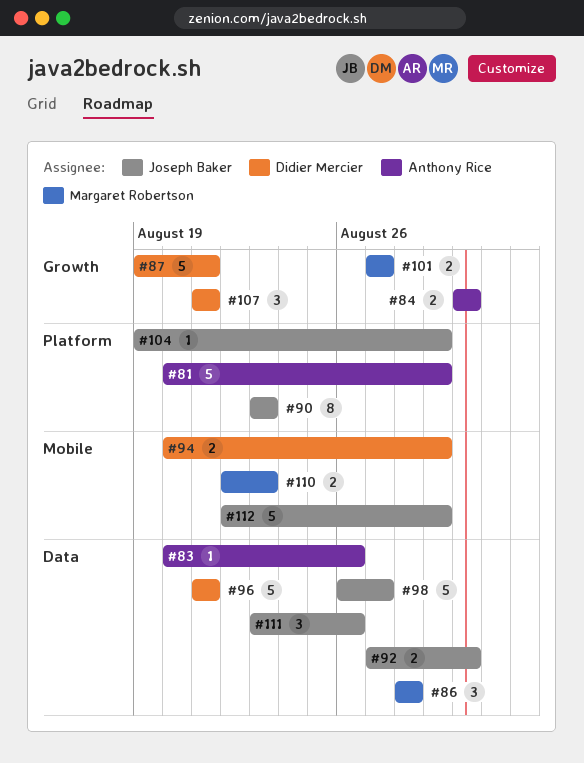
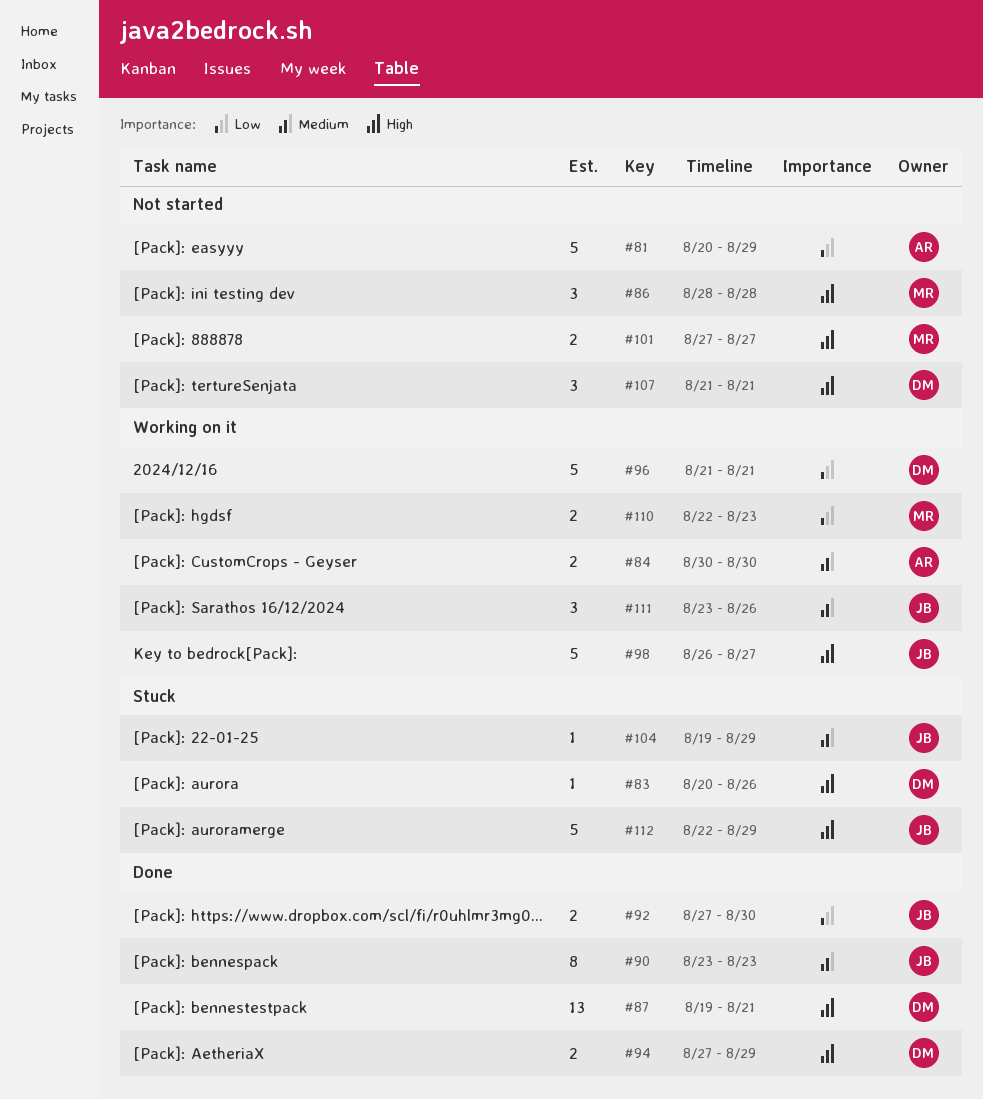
#83, owner: Anthony Rice -> Didier Mercier
#87, estimate: 5 -> 13
#94, start: Aug 20 -> Aug 27

